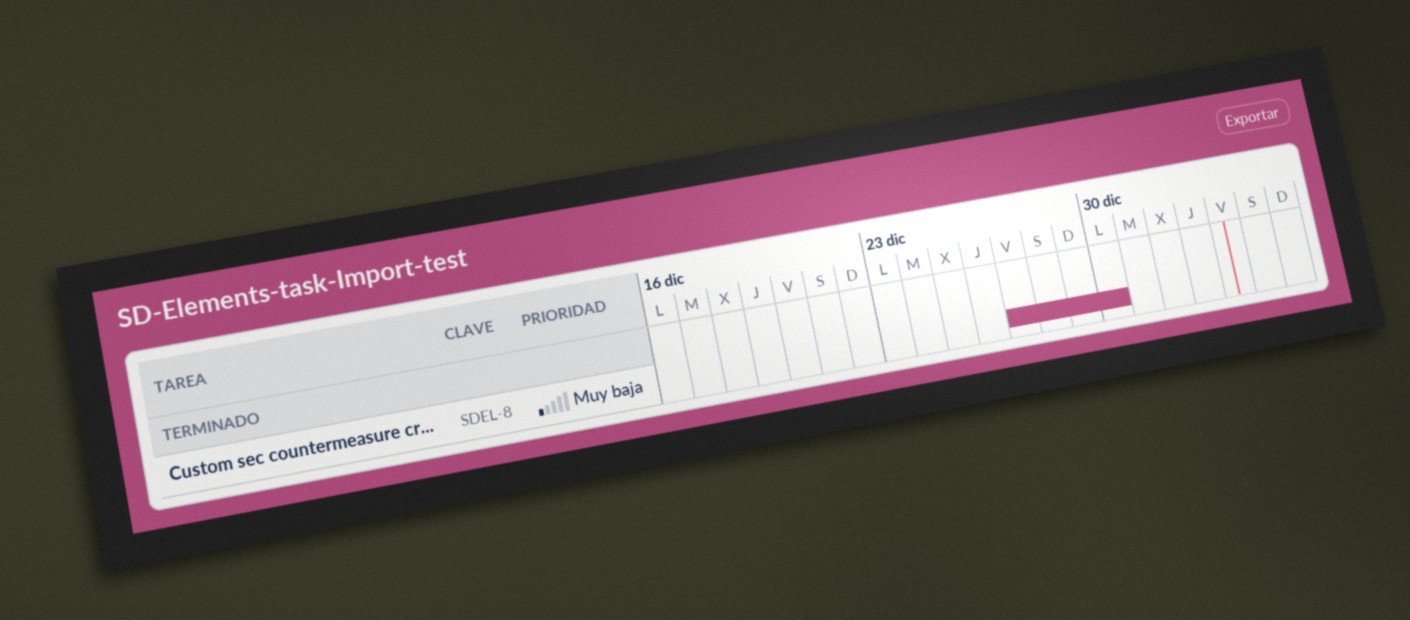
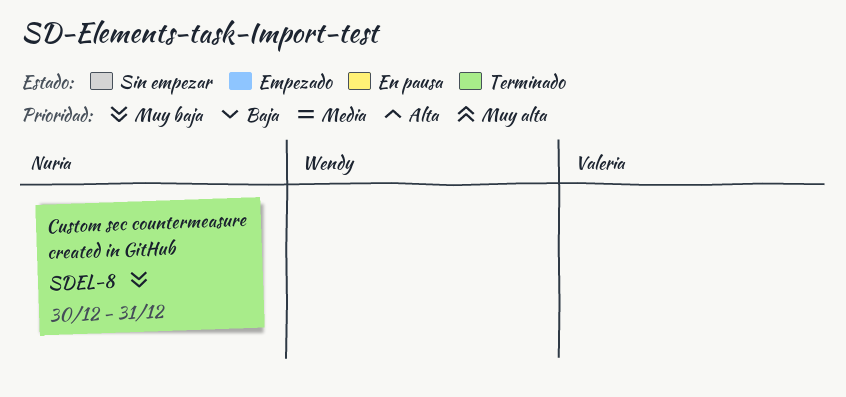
SDEL-8, start: Dec 27 -> Dec 30
SDEL-8, due: Dec 30 -> Dec 31

